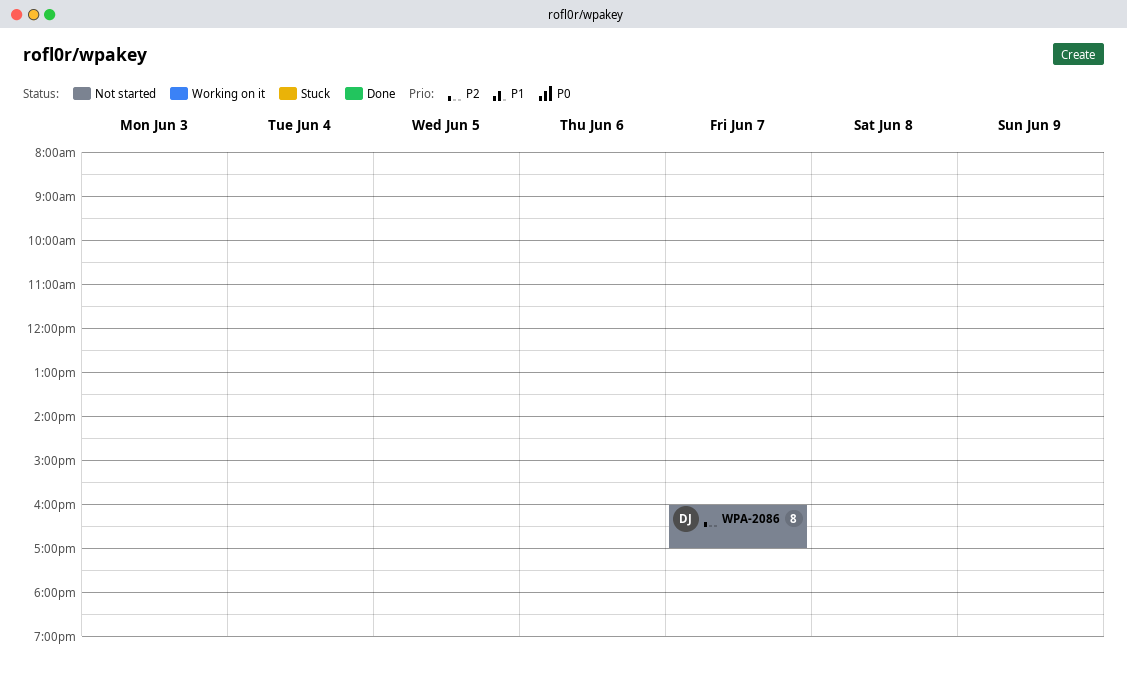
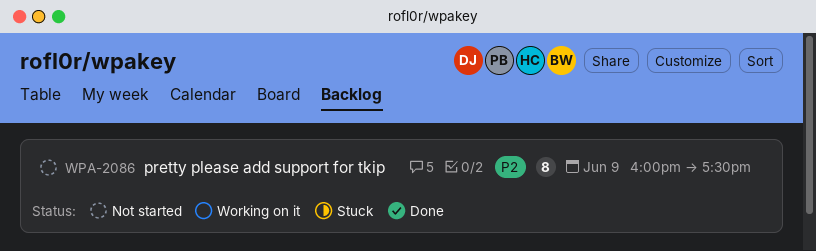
WPA-2086, day: Jun 7 -> Jun 9
WPA-2086, ends: 17:00 -> 17:30

